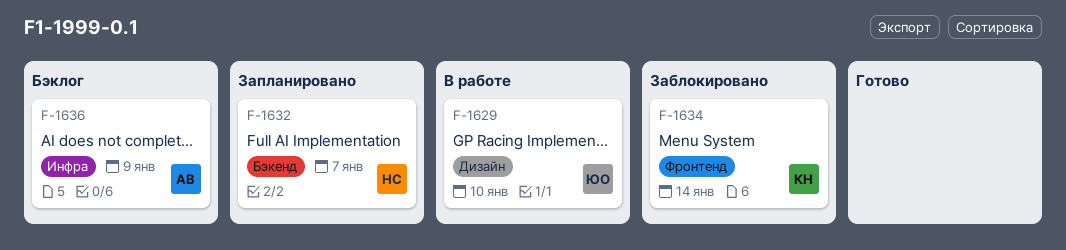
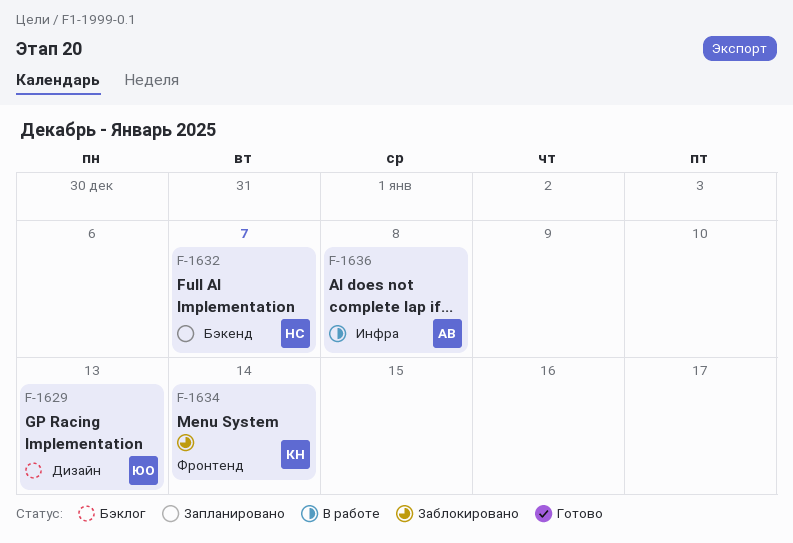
F-1629, status: В работе -> Бэклог
F-1629, due: Jan 10 -> Jan 13
F-1636, status: Бэклог -> В работе
F-1636, due: Jan 9 -> Jan 8

